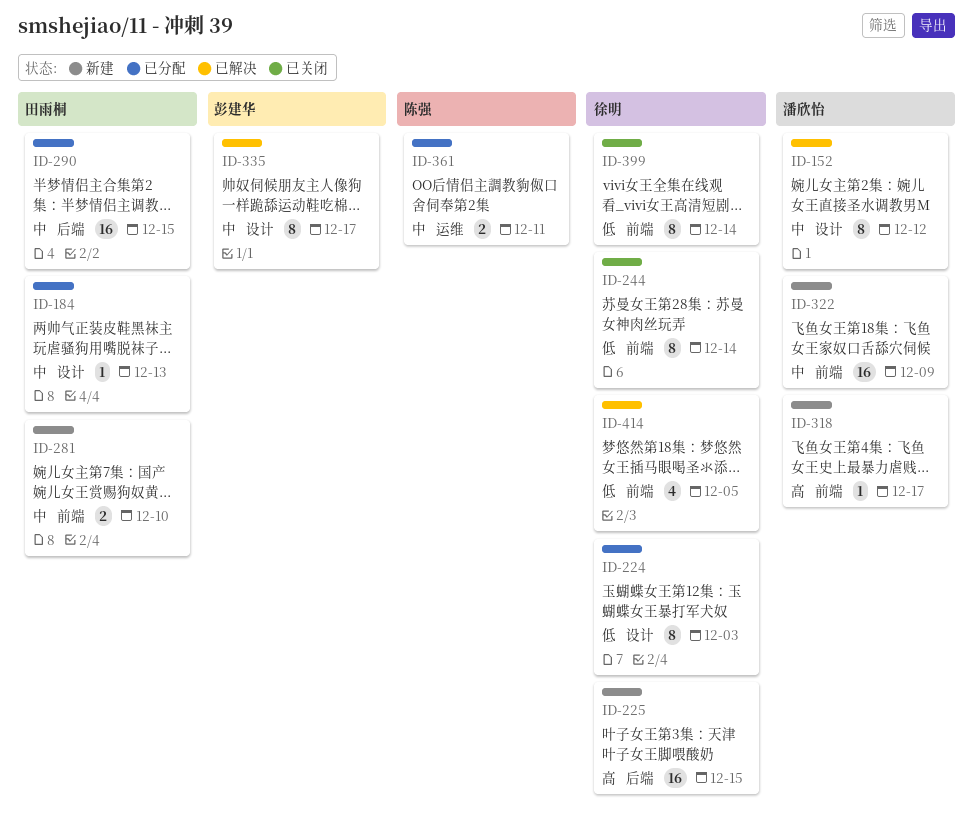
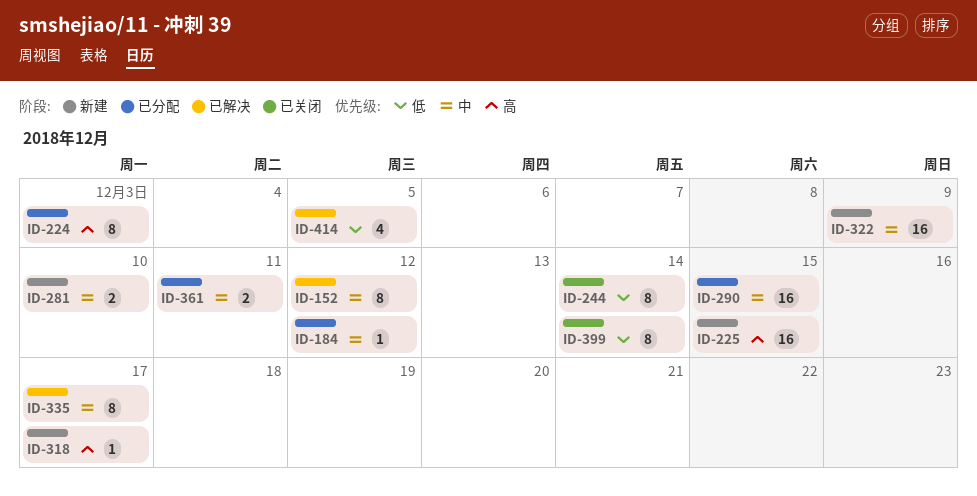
ID-184, due: Dec 13 -> Dec 12
ID-224, priority: 低 -> 高

